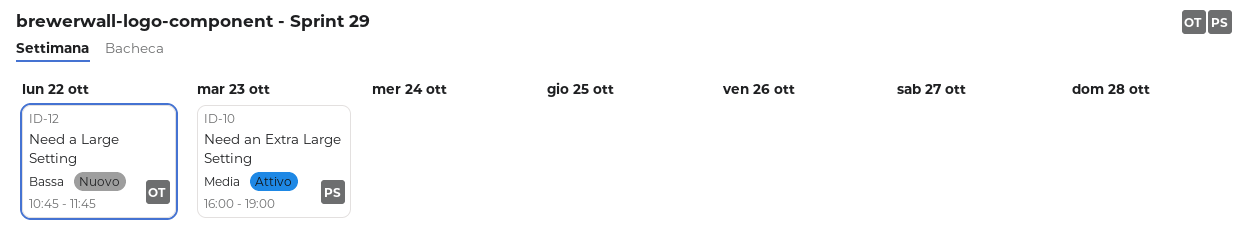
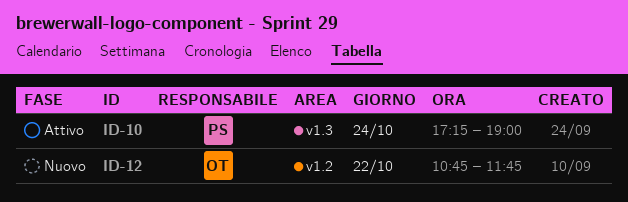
ID-10, day: Oct 23 -> Oct 24
ID-10, begins: 16:00 -> 17:15

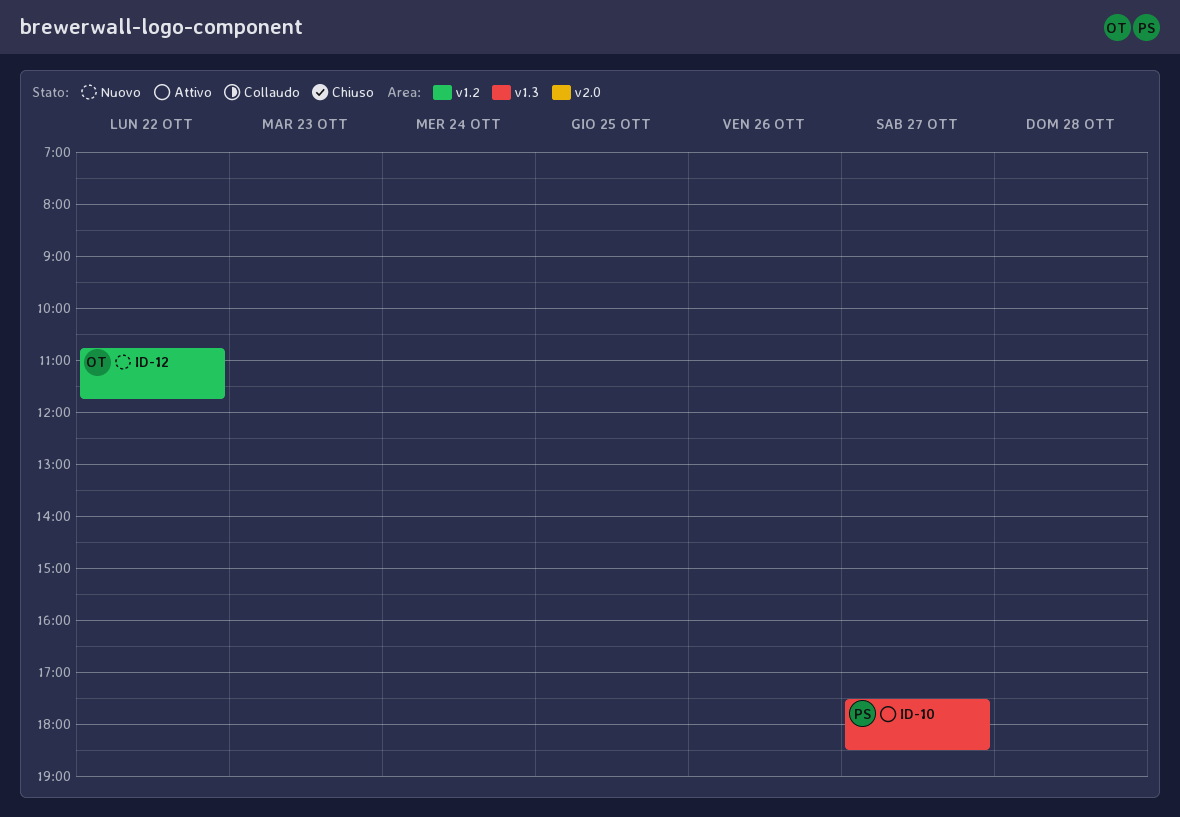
ID-10, day: Oct 24 -> Oct 27
ID-10, begins: 17:15 -> 17:30
ID-10, ends: 19:00 -> 18:30

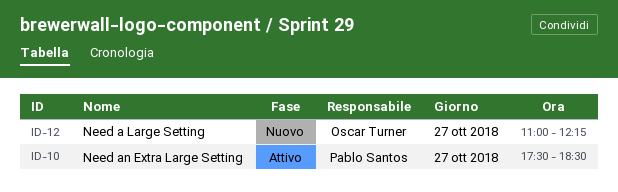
ID-12, day: Oct 22 -> Oct 27
ID-12, begins: 10:45 -> 11:00
ID-12, ends: 11:45 -> 12:15

